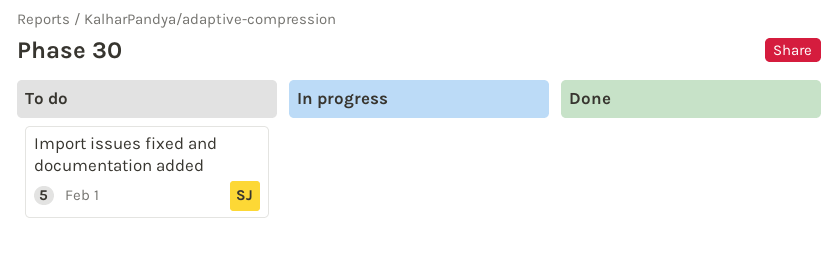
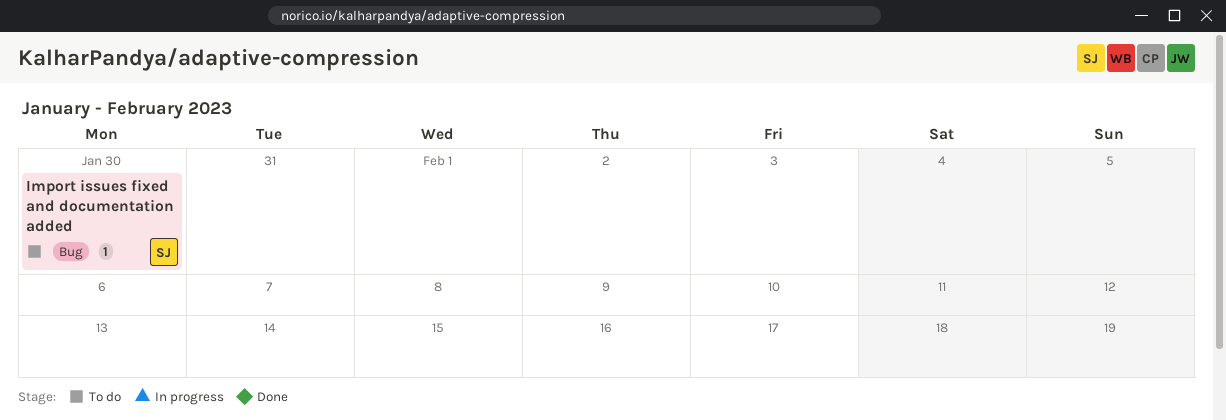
Import issues fixed and documentation added, estimate: 5 -> 1
Import issues fixed and documentation added, due: Feb 1 -> Jan 30

